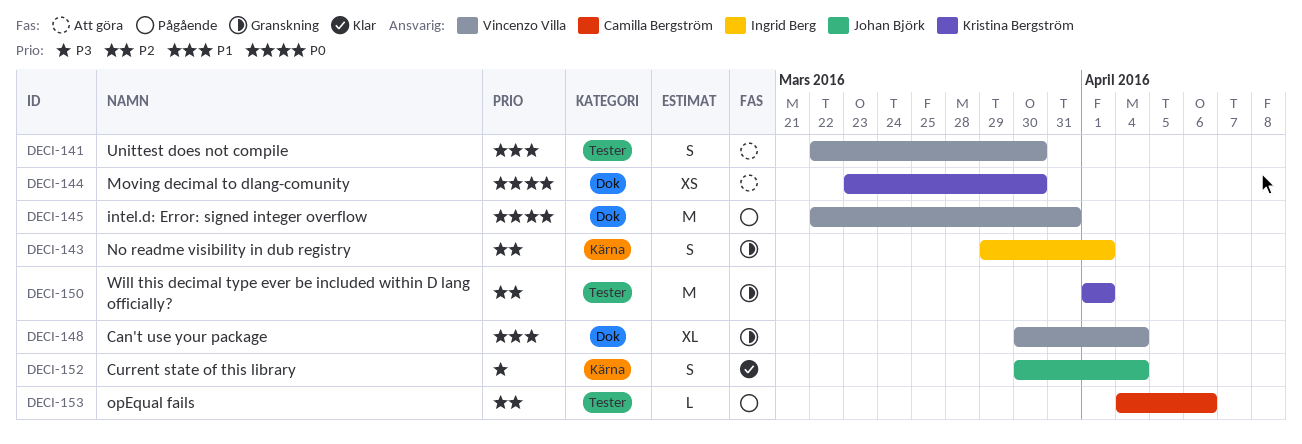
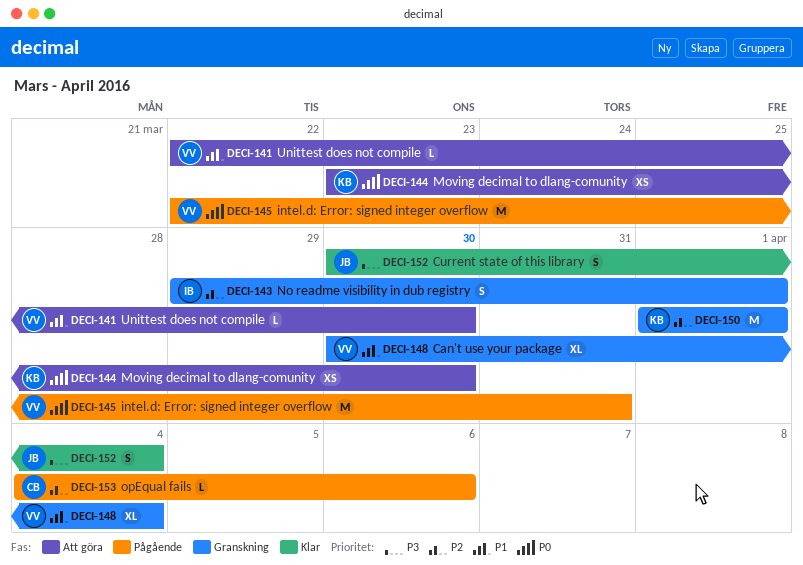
DECI-141, estimate: S -> L

